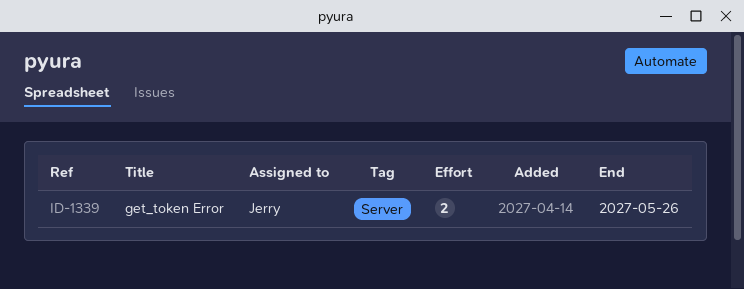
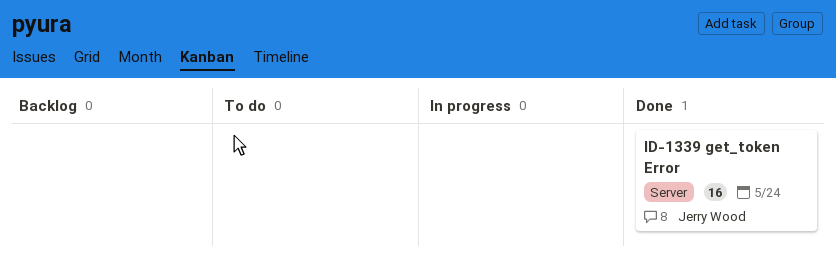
ID-1339, estimate: 2 -> 16
ID-1339, due: May 26 -> May 24

